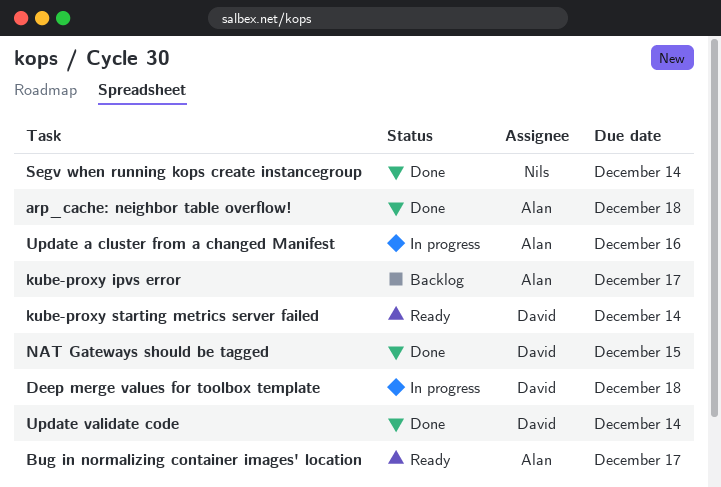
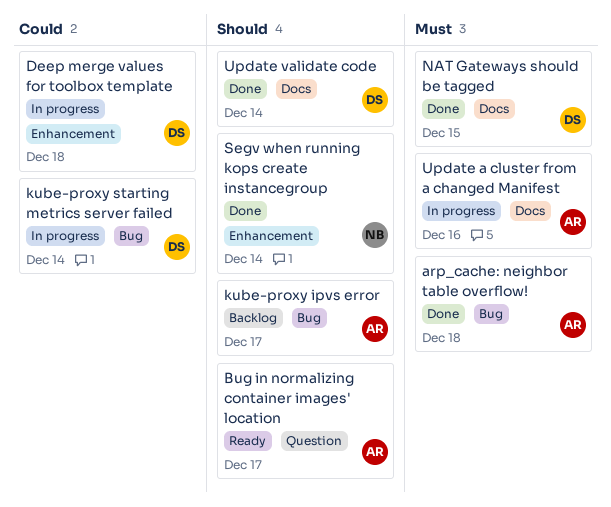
kube-proxy starting metrics server failed, status: Ready -> In progress

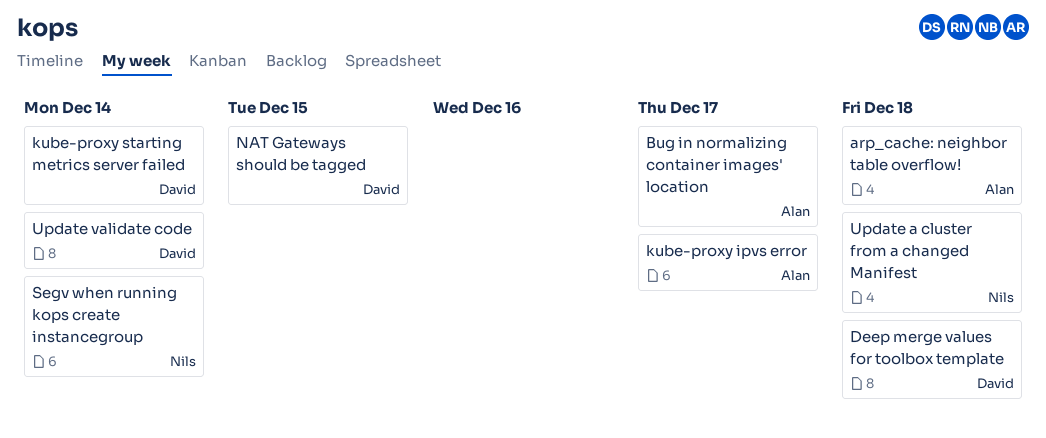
Update a cluster from a changed Manifest, owner: Alan -> Nils
Update a cluster from a changed Manifest, due: Dec 16 -> Dec 18

